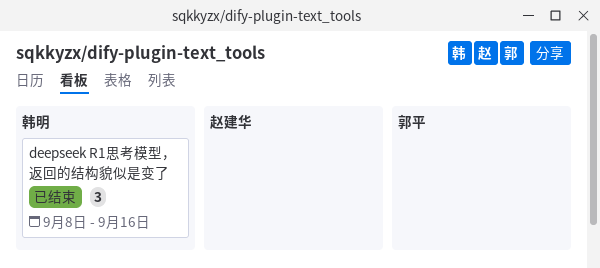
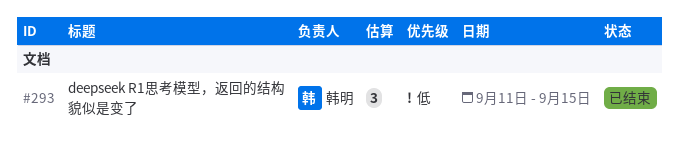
deepseek R1思考模型，返回的结构貌似是变了, start: Sep 8 -> Sep 11
deepseek R1思考模型，返回的结构貌似是变了, due: Sep 16 -> Sep 15

